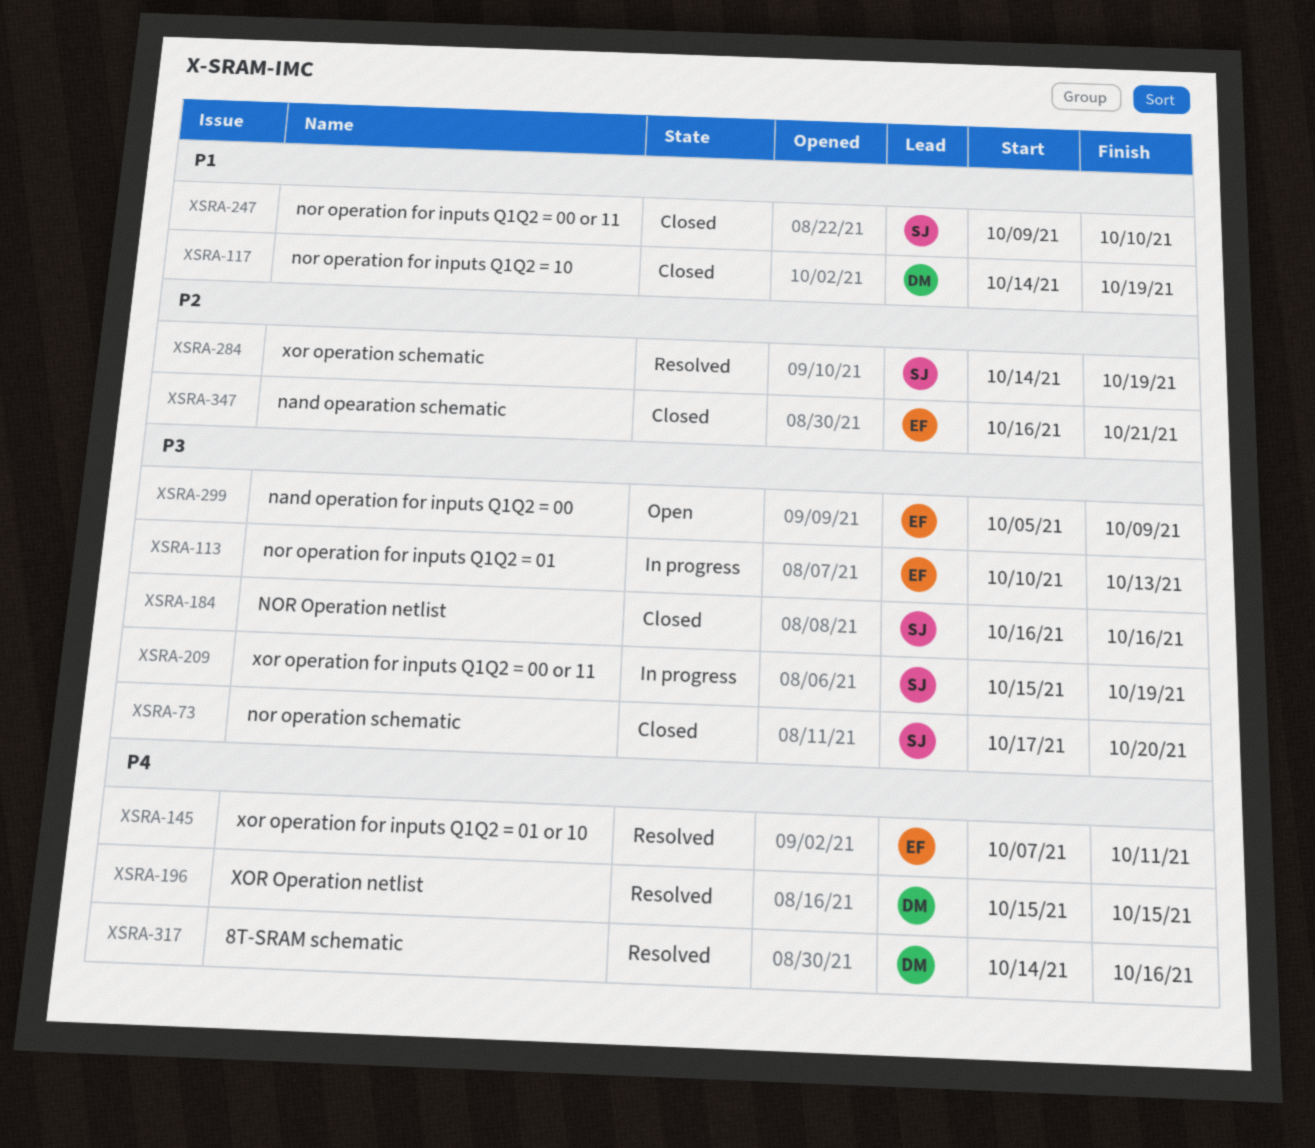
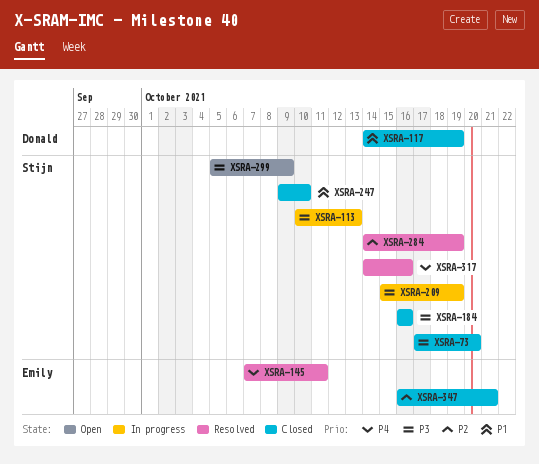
XSRA-113, owner: Emily -> Stijn
XSRA-196: present -> none
XSRA-299, owner: Emily -> Stijn
XSRA-317, owner: Donald -> Stijn

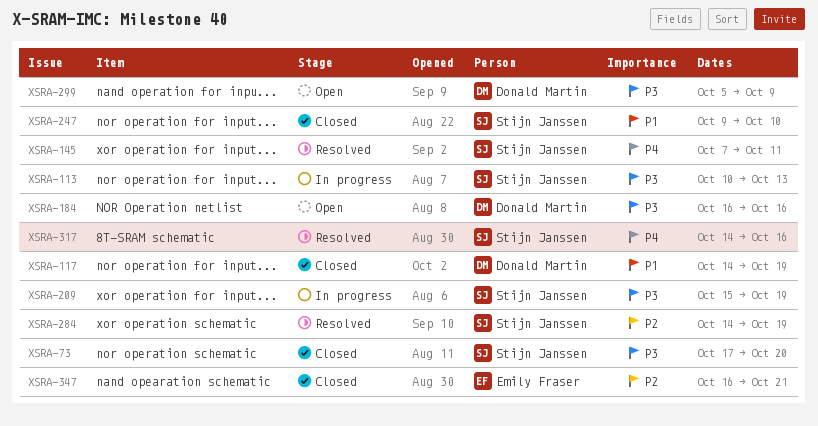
XSRA-145, owner: Emily Fraser -> Stijn Janssen
XSRA-184, status: Closed -> Open
XSRA-184, owner: Stijn Janssen -> Donald Martin
XSRA-299, owner: Stijn Janssen -> Donald Martin

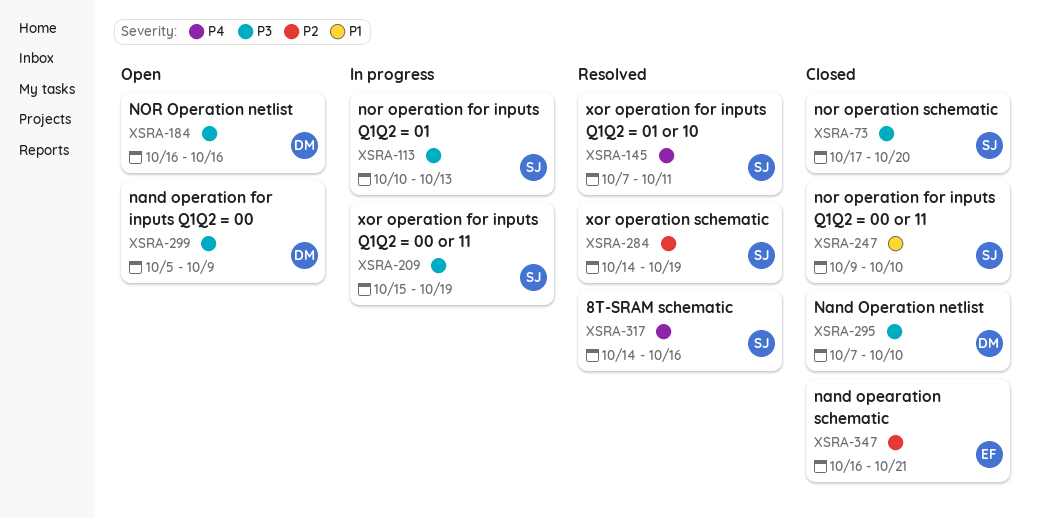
XSRA-117: present -> none
XSRA-295: none -> present

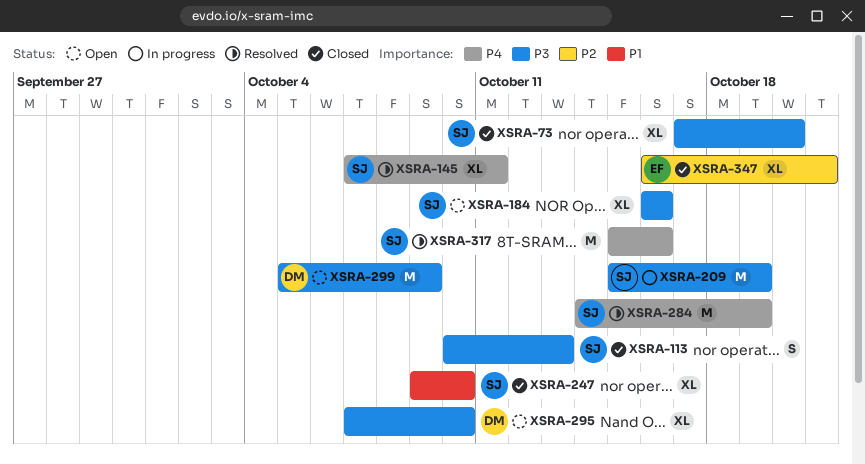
XSRA-113, status: In progress -> Closed
XSRA-184, owner: DM -> SJ
XSRA-284, priority: P2 -> P4
XSRA-295, status: Closed -> Open
XSRA-317, start: Oct 14 -> Oct 15

